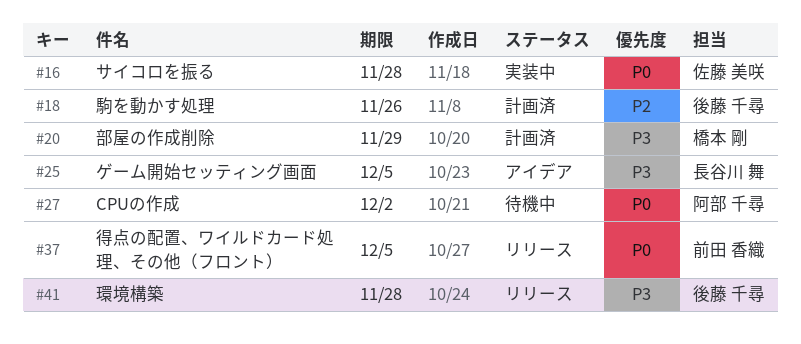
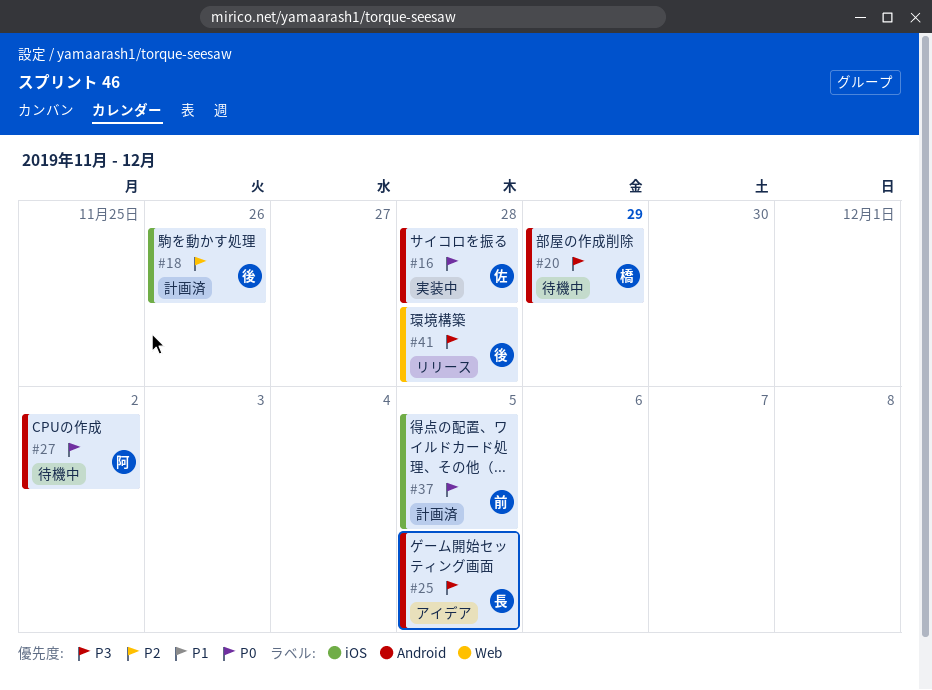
#20, status: 計画済 -> 待機中
#37, status: リリース -> 計画済

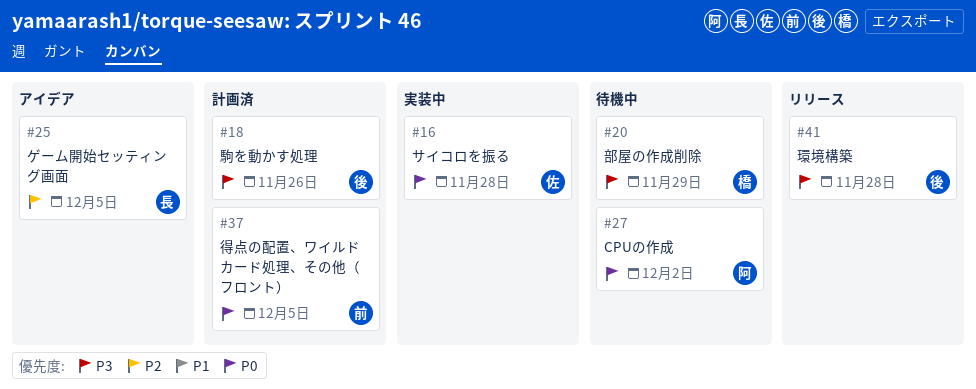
#18, priority: P2 -> P3
#25, priority: P3 -> P2

